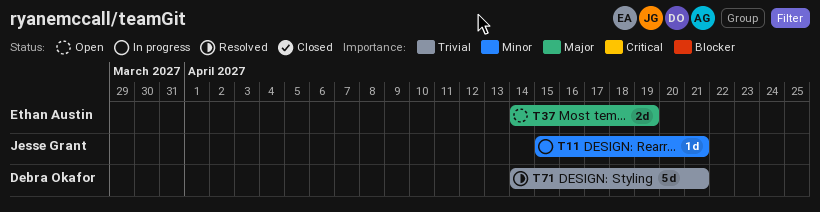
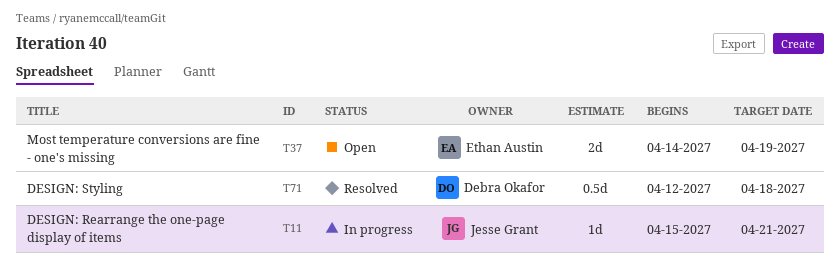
T71, estimate: 5d -> 0.5d
T71, start: Apr 14 -> Apr 12
T71, due: Apr 21 -> Apr 18

